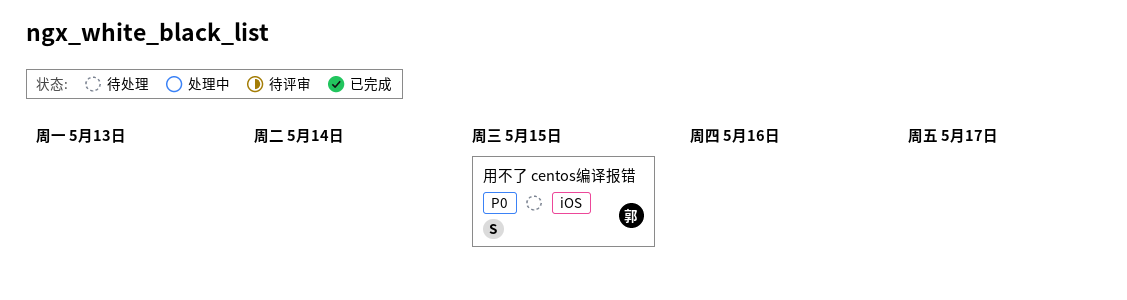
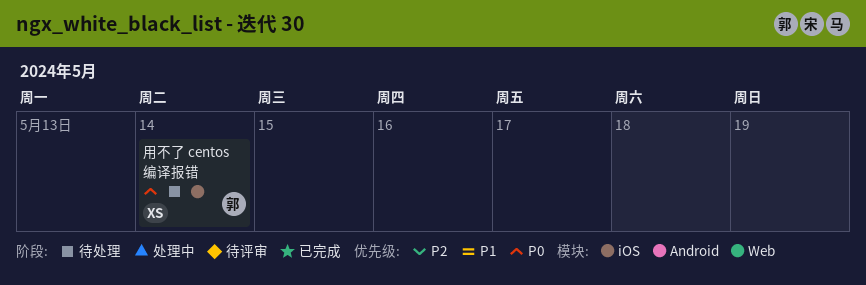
用不了 centos编译报错, estimate: S -> XS
用不了 centos编译报错, due: May 15 -> May 14

